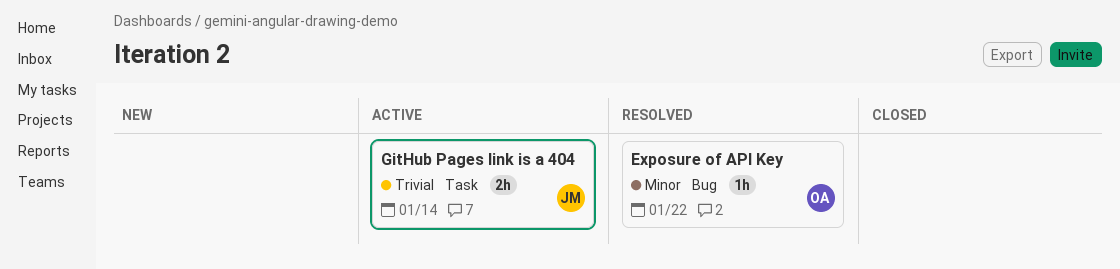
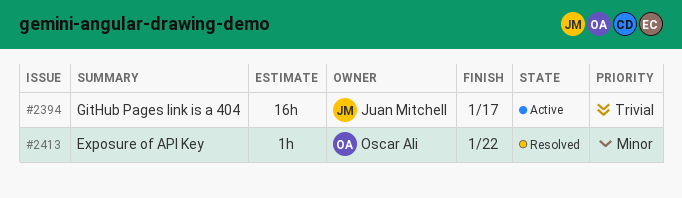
GitHub Pages link is a 404, estimate: 2h -> 16h
GitHub Pages link is a 404, due: Jan 14 -> Jan 17

